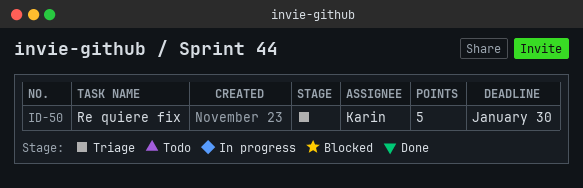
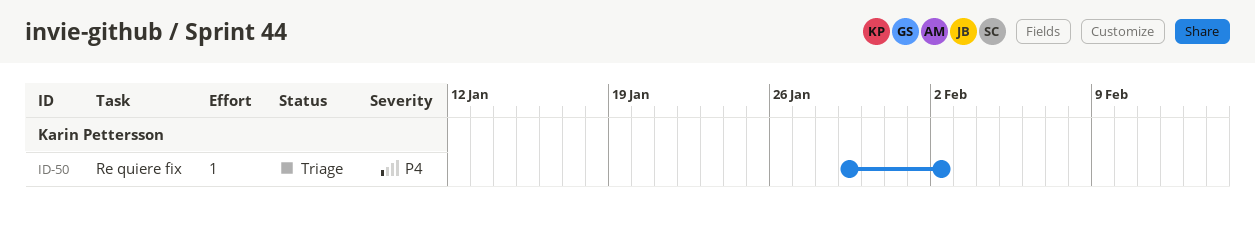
ID-50, estimate: 5 -> 1
ID-50, due: Jan 30 -> Feb 2

